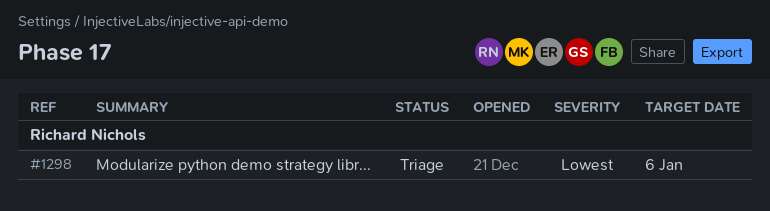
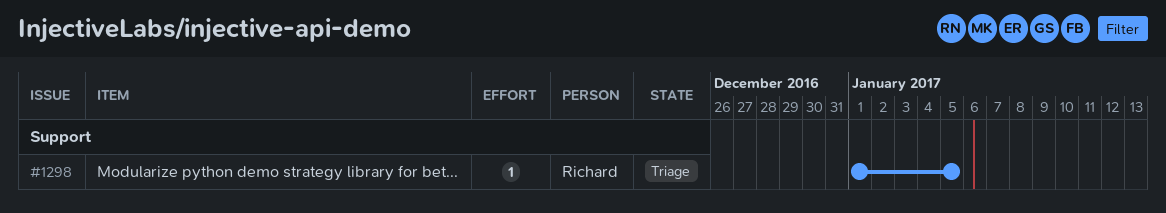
#1298, due: Jan 6 -> Jan 5

